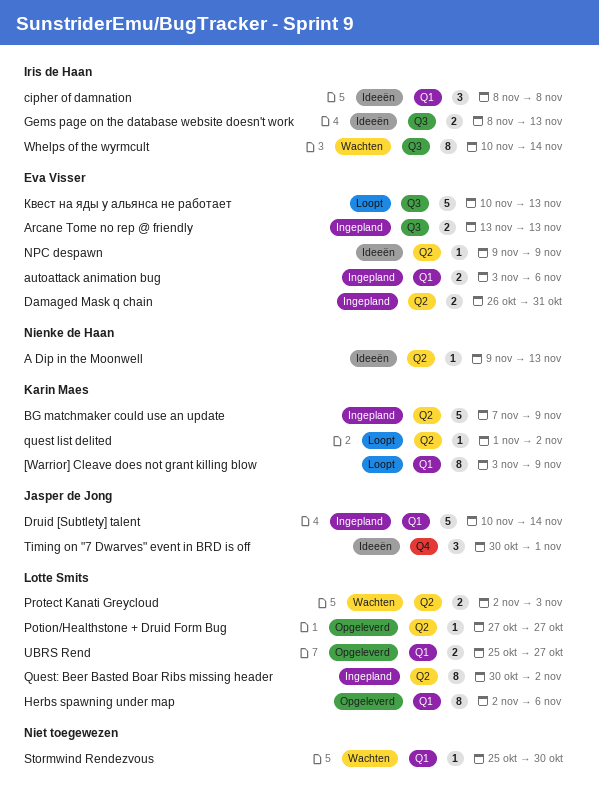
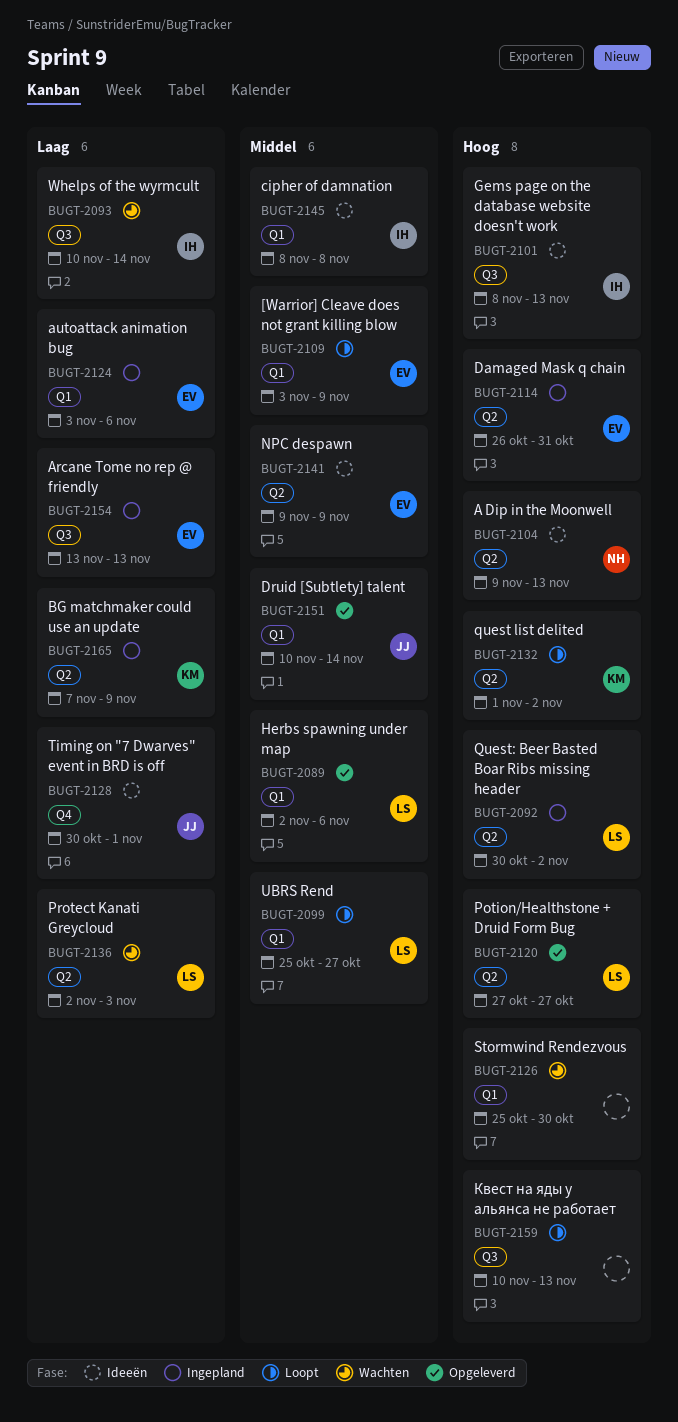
[Warrior] Cleave does not grant killing blow, owner: Karin Maes -> Eva Visser
Druid [Subtlety] talent, status: Ingepland -> Opgeleverd
UBRS Rend, status: Opgeleverd -> Loopt
Квест на яды у альянса не работает, owner: Eva Visser -> none

